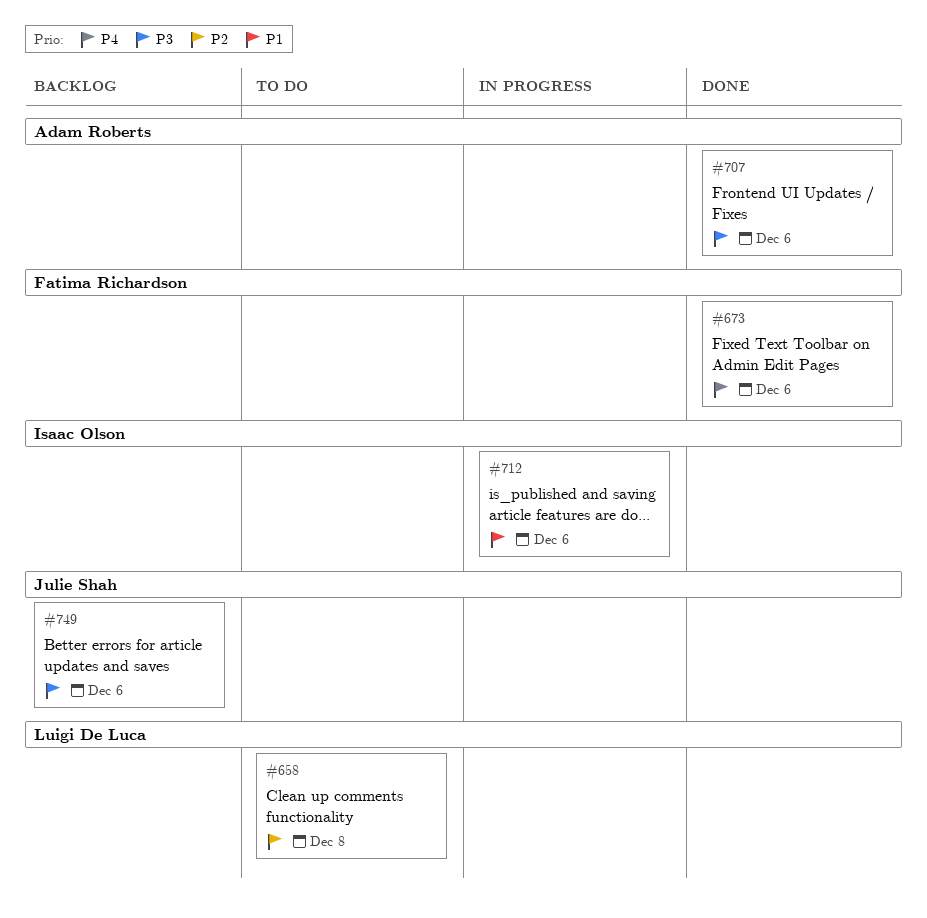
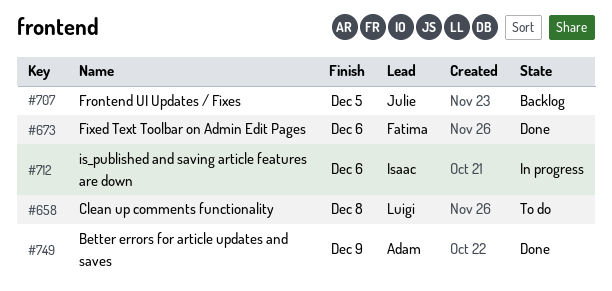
#707, status: Done -> Backlog
#707, owner: Adam Roberts -> Julie Shah
#707, due: Dec 6 -> Dec 5
#749, status: Backlog -> Done
#749, owner: Julie Shah -> Adam Roberts
#749, due: Dec 6 -> Dec 9

